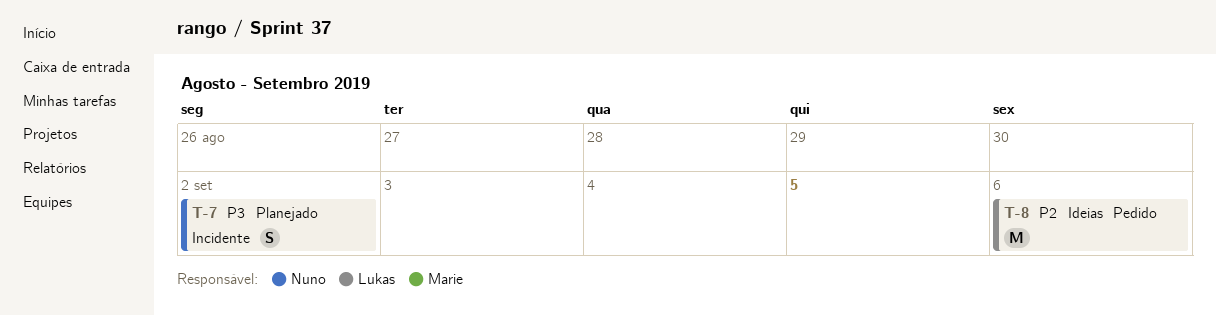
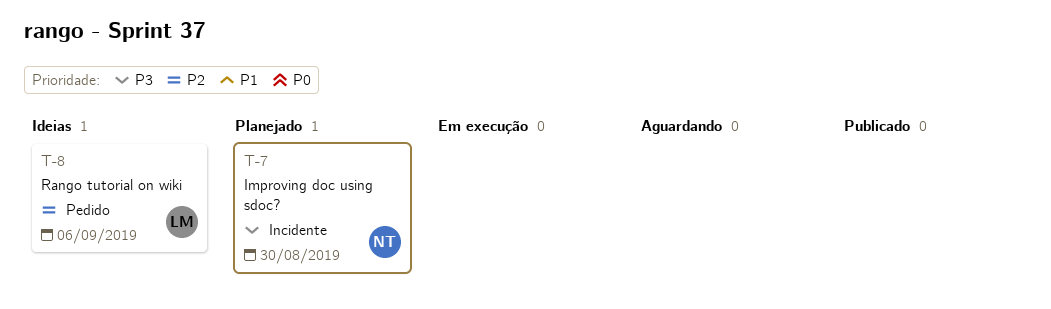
T-7, due: Sep 2 -> Aug 30

